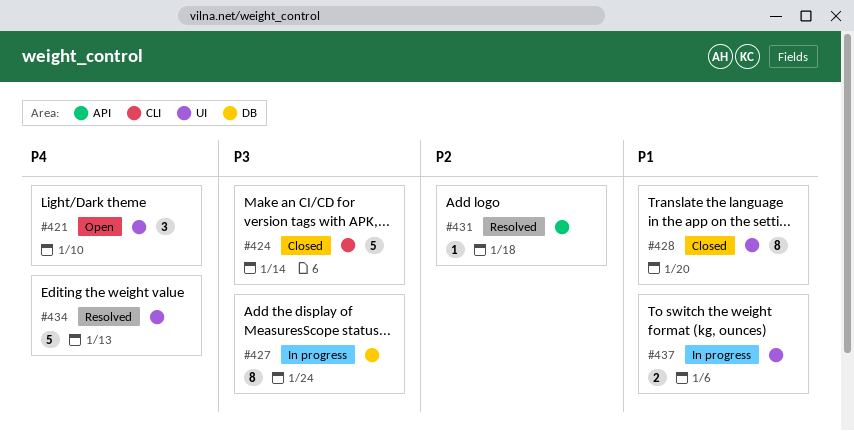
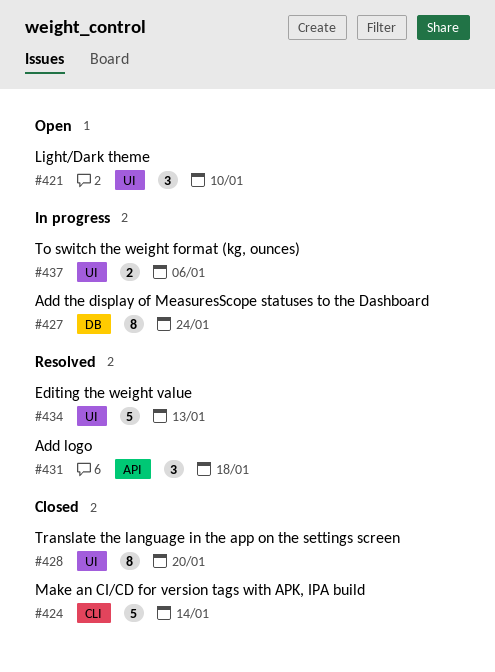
#431, estimate: 1 -> 3

